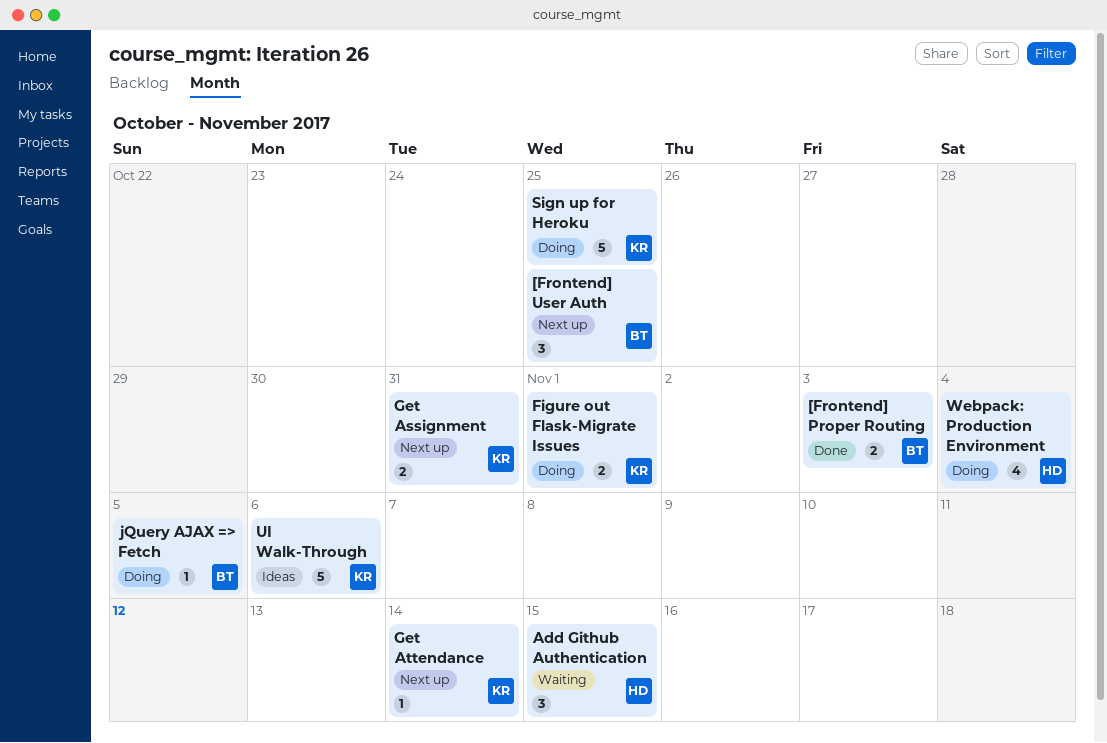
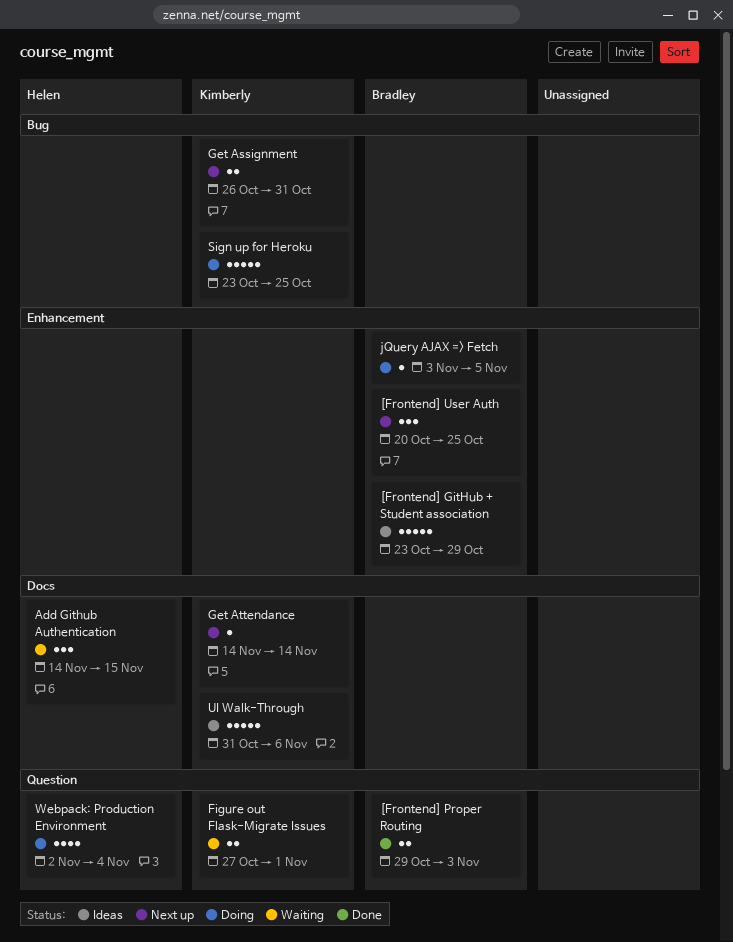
[Frontend] GitHub + Student association: none -> present
Figure out Flask-Migrate Issues, status: Doing -> Waiting

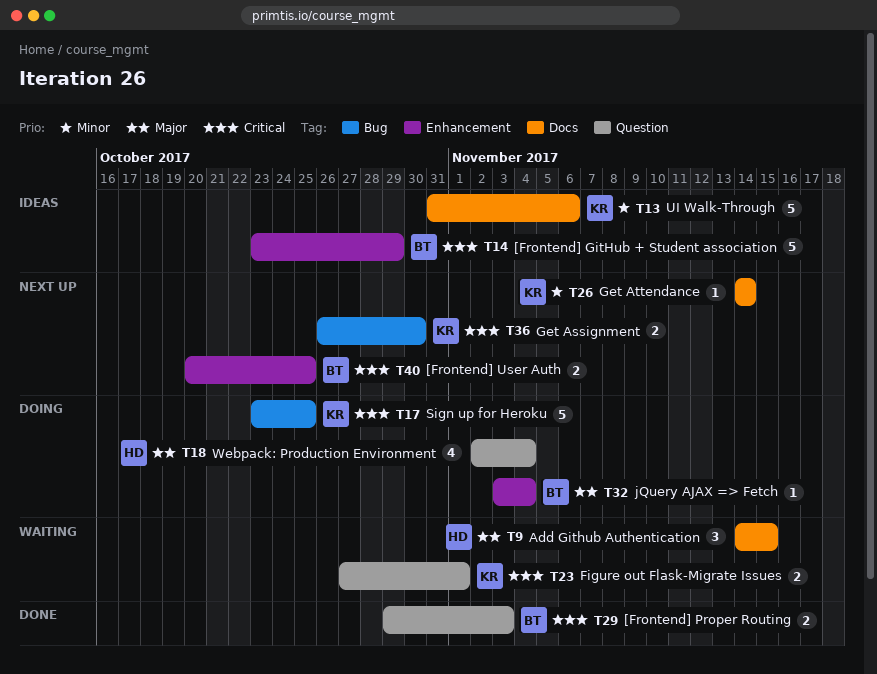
[Frontend] User Auth, estimate: 3 -> 2
Get Assignment, due: Oct 31 -> Oct 30
jQuery AJAX => Fetch, due: Nov 5 -> Nov 4

